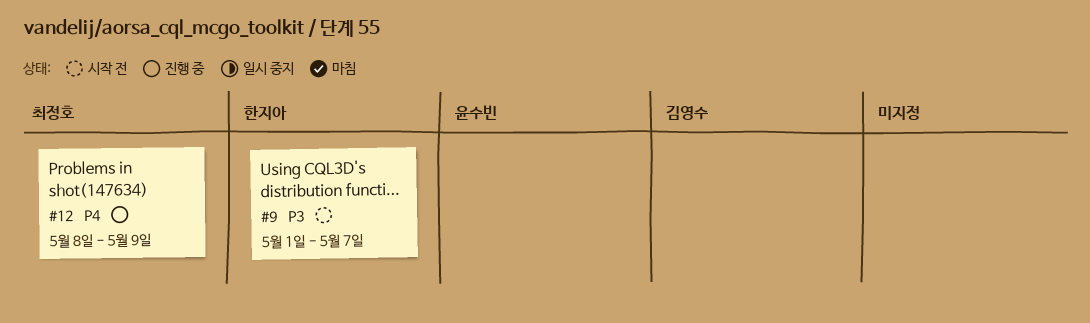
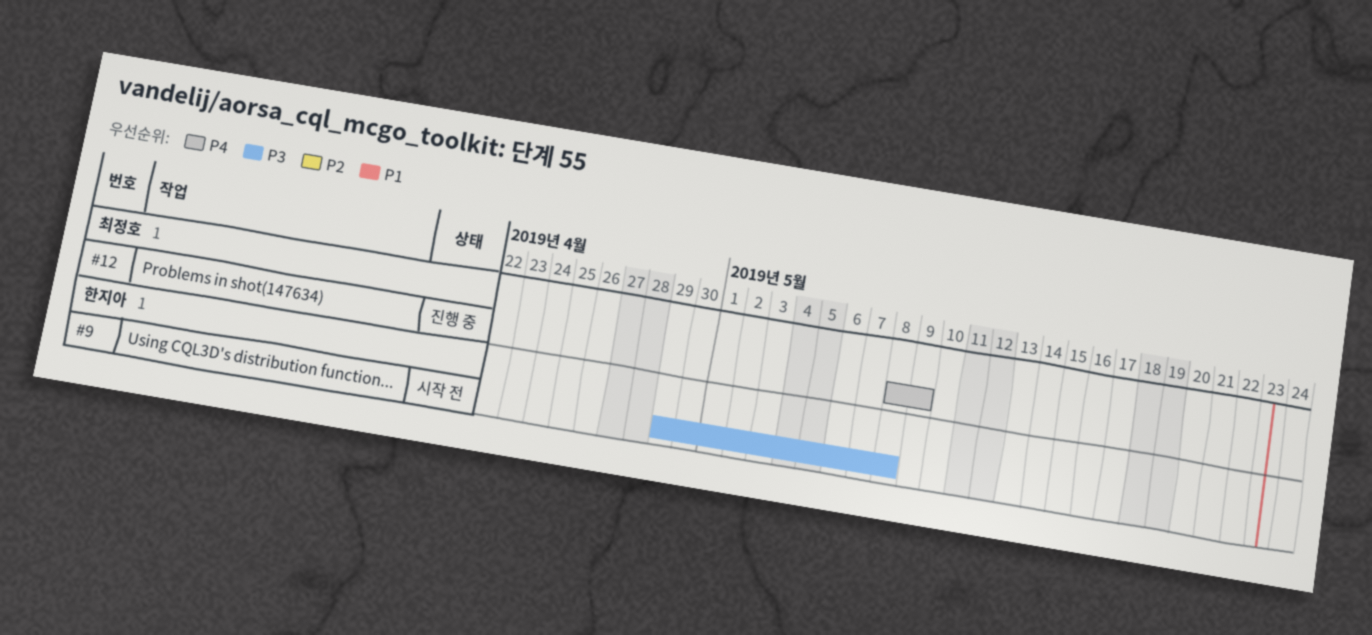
#9, start: May 1 -> Apr 29
#9, due: May 7 -> May 8

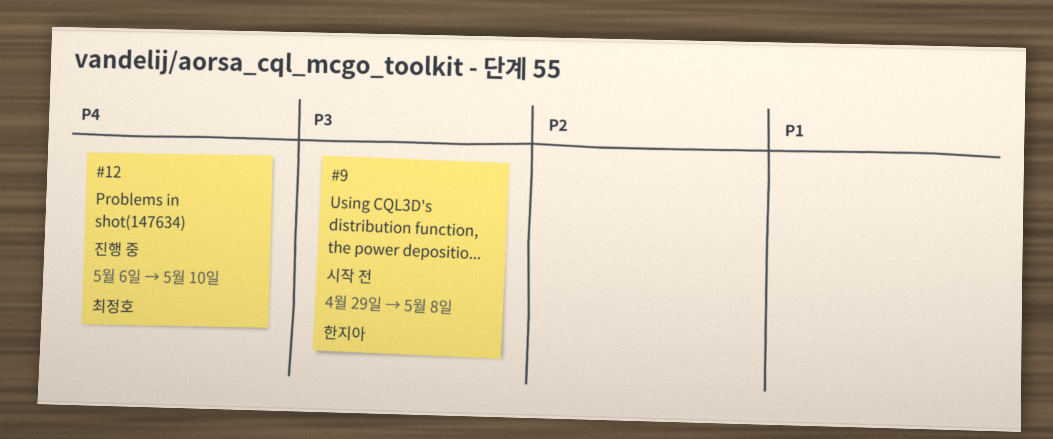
#12, start: May 8 -> May 6
#12, due: May 9 -> May 10

